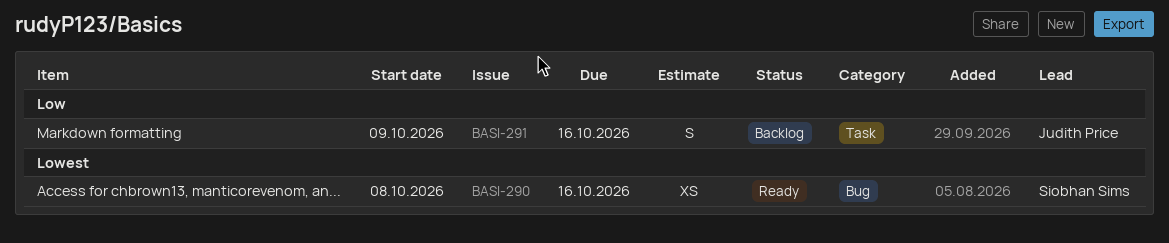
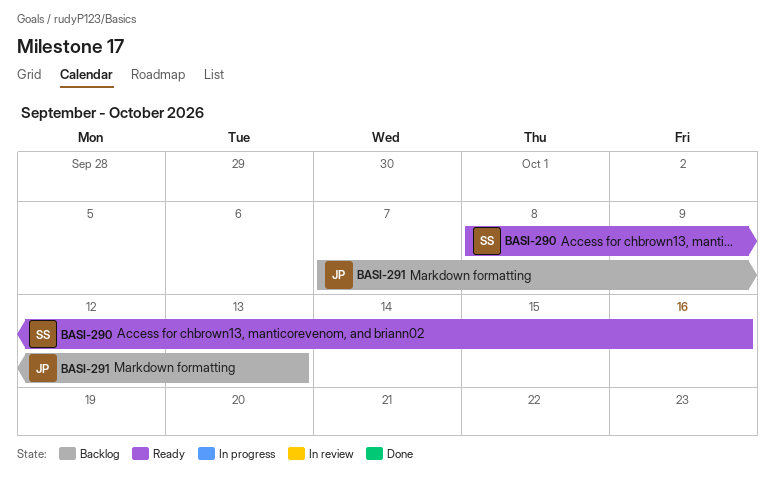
BASI-291, start: Oct 9 -> Oct 7
BASI-291, due: Oct 16 -> Oct 13

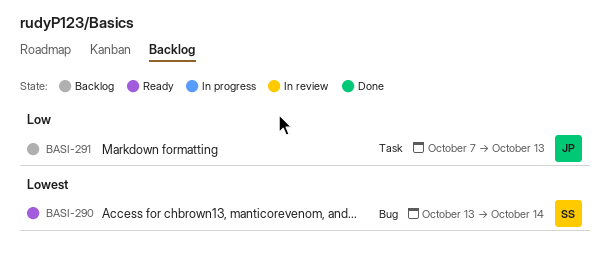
BASI-290, start: Oct 8 -> Oct 13
BASI-290, due: Oct 16 -> Oct 14

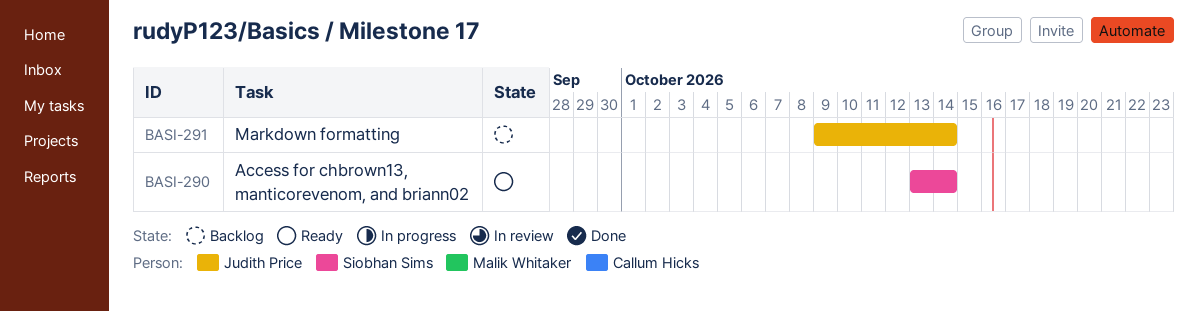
BASI-291, start: Oct 7 -> Oct 9
BASI-291, due: Oct 13 -> Oct 14

